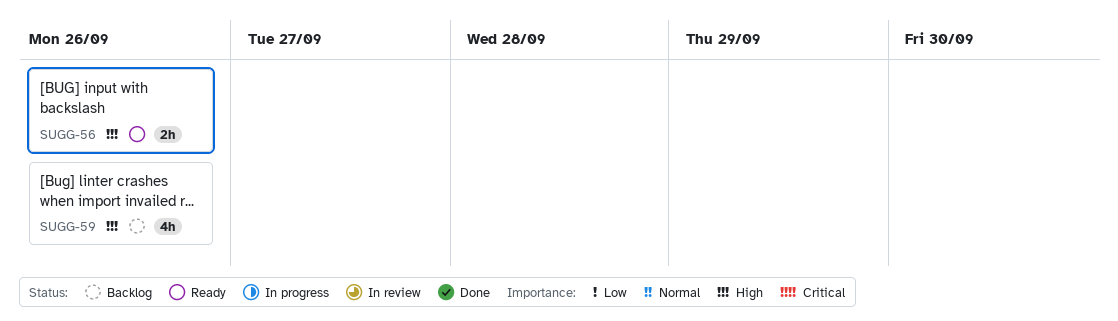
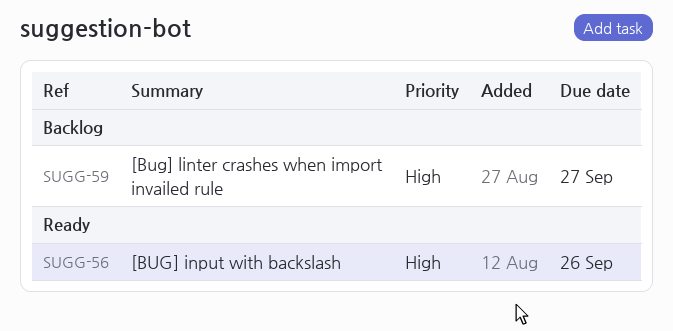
SUGG-59, due: Sep 26 -> Sep 27

